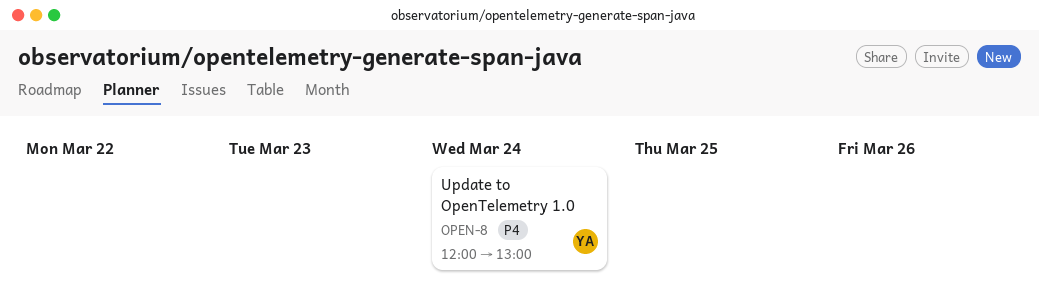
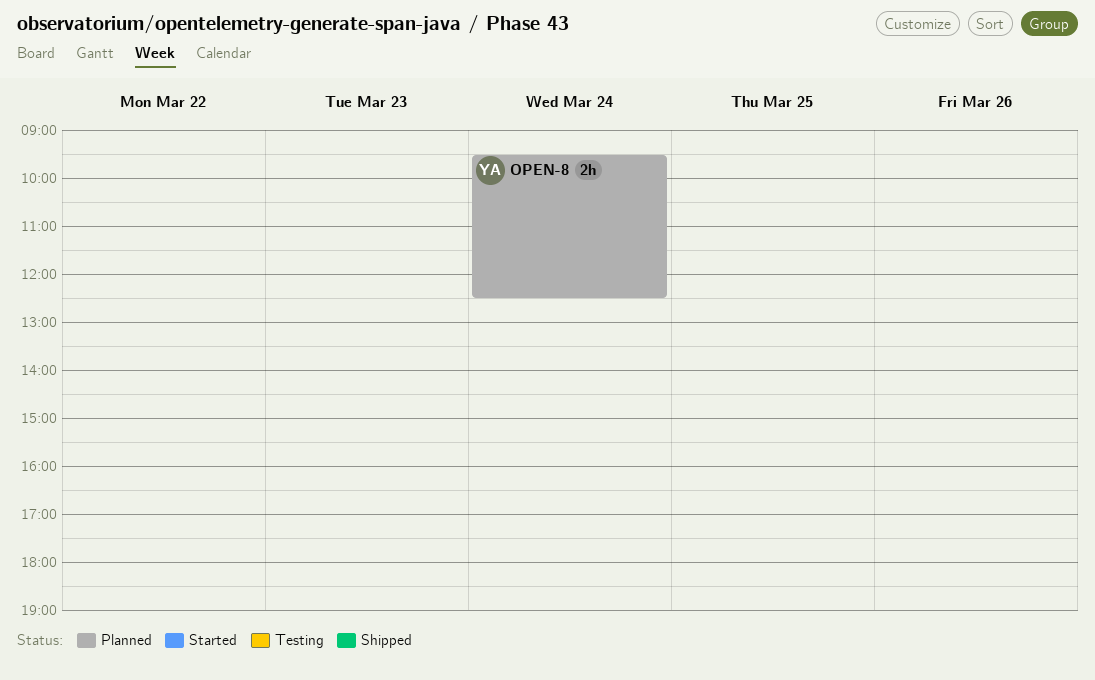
OPEN-8, begins: 12:00 -> 09:30
OPEN-8, ends: 13:00 -> 12:30

